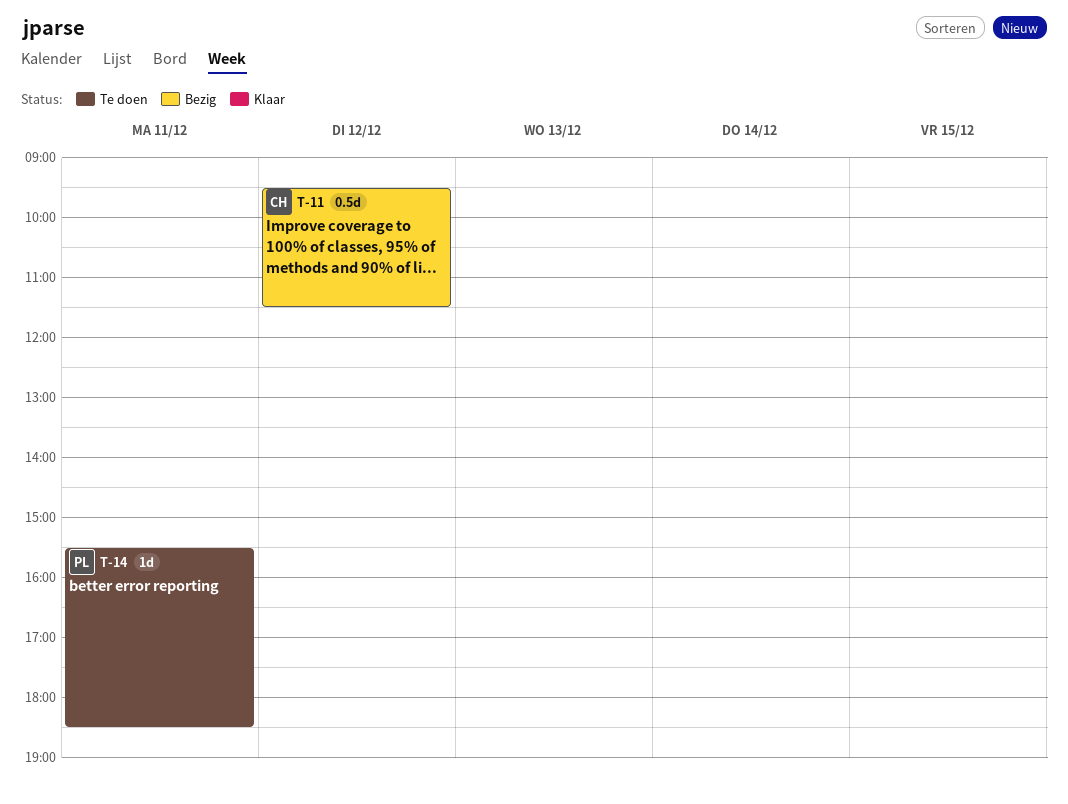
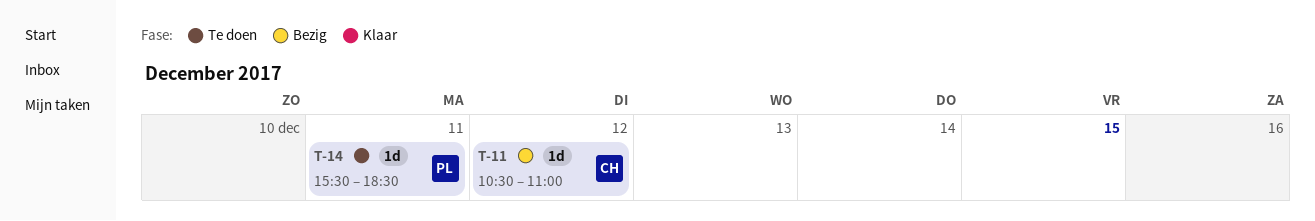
T-11, estimate: 0.5d -> 1d
T-11, begins: 09:30 -> 10:30
T-11, ends: 11:30 -> 11:00

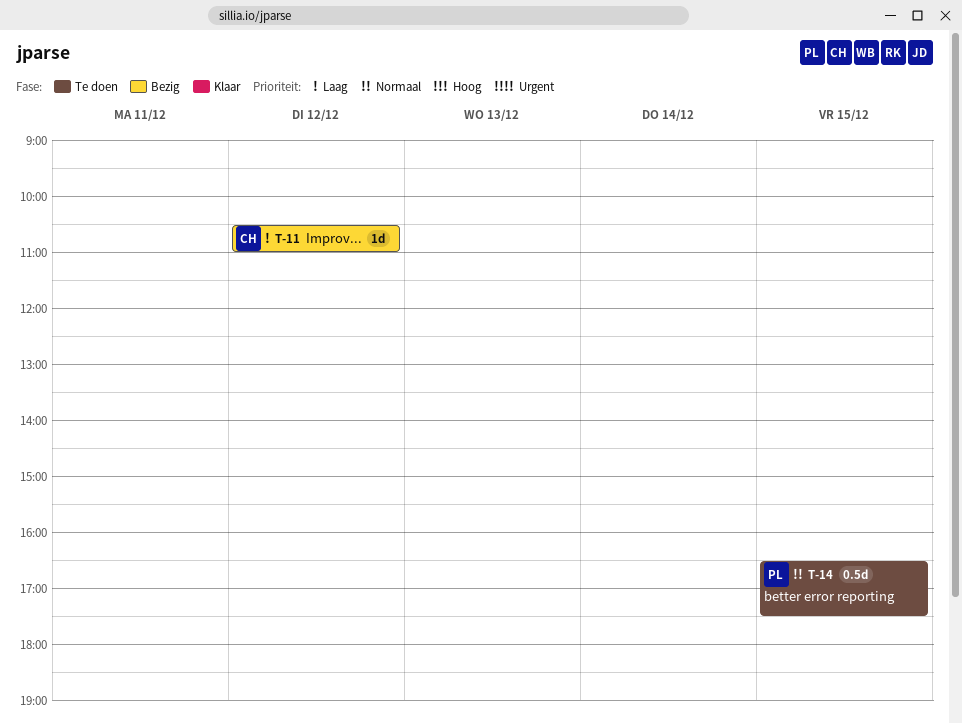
T-14, estimate: 1d -> 0.5d
T-14, day: Dec 11 -> Dec 15
T-14, begins: 15:30 -> 16:30
T-14, ends: 18:30 -> 17:30

